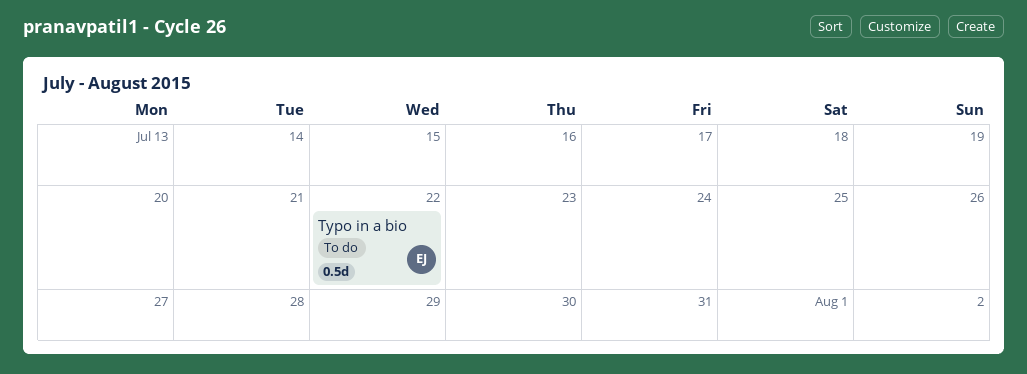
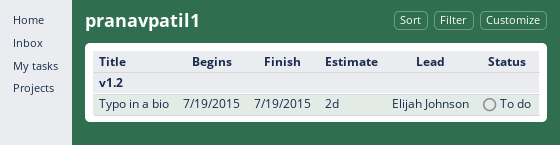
Typo in a bio, estimate: 0.5d -> 2d
Typo in a bio, due: Jul 22 -> Jul 19

